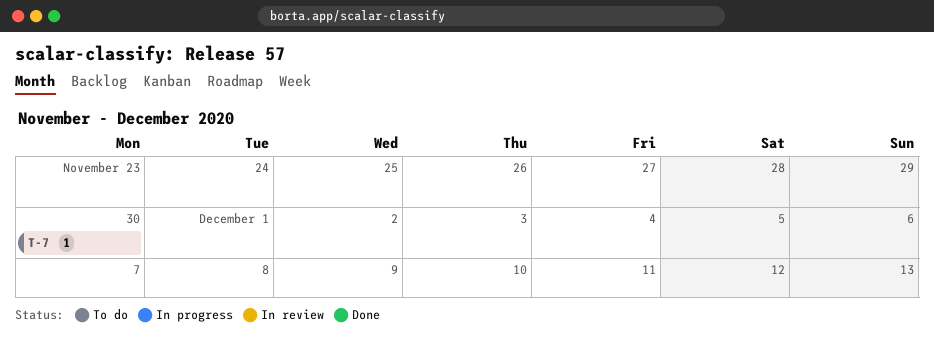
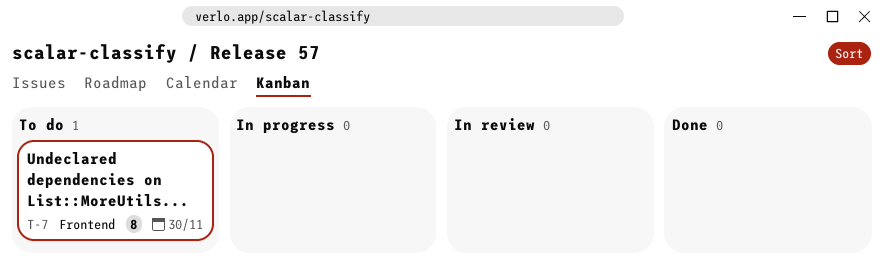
T-7, estimate: 1 -> 8

